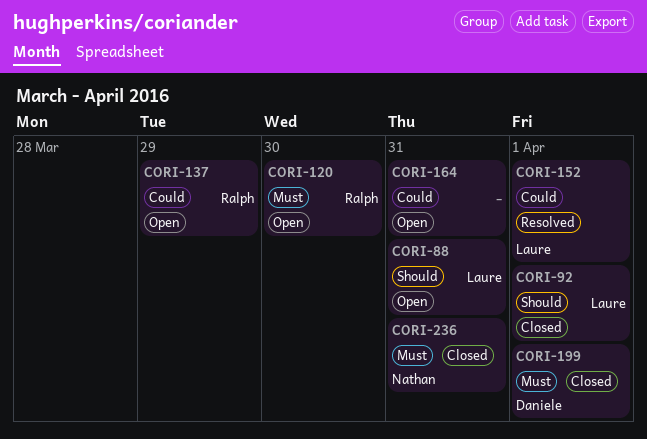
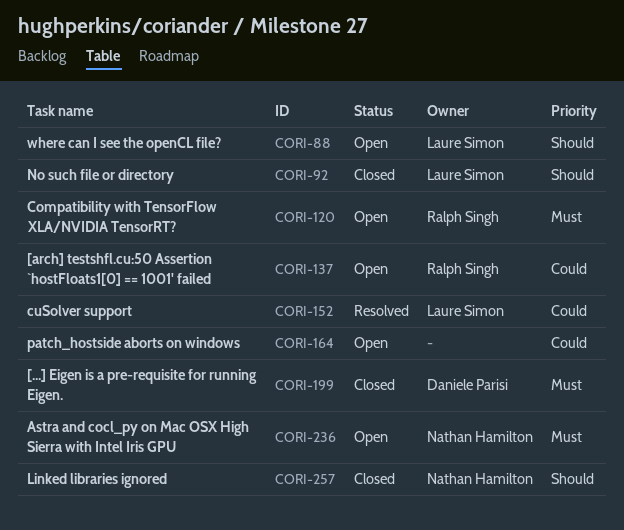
CORI-236, status: Closed -> Open
CORI-257: none -> present

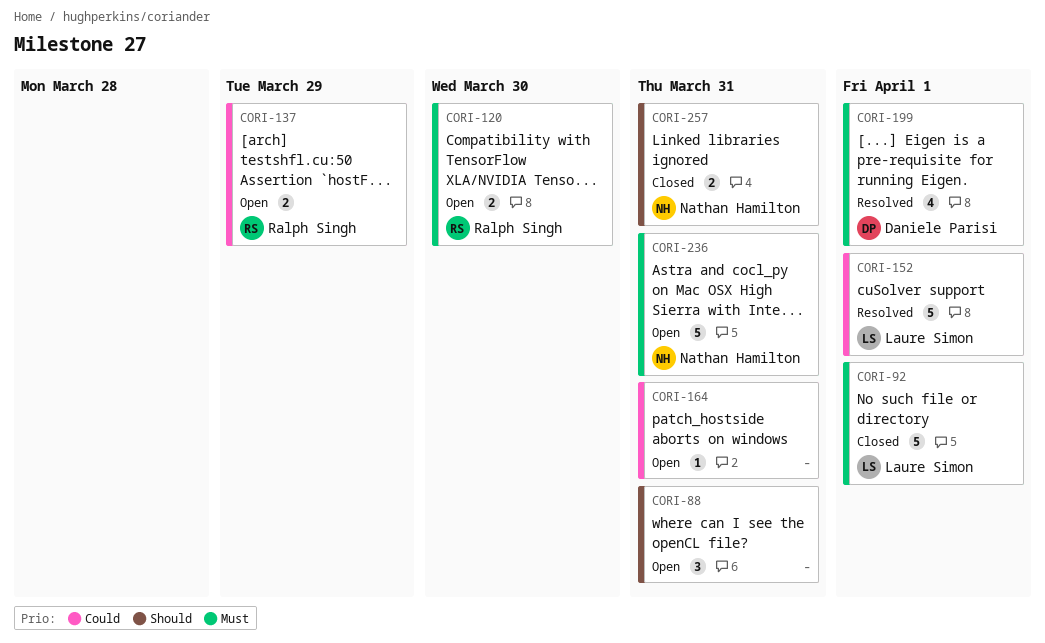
CORI-88, owner: Laure Simon -> none
CORI-92, priority: Should -> Must
CORI-199, status: Closed -> Resolved

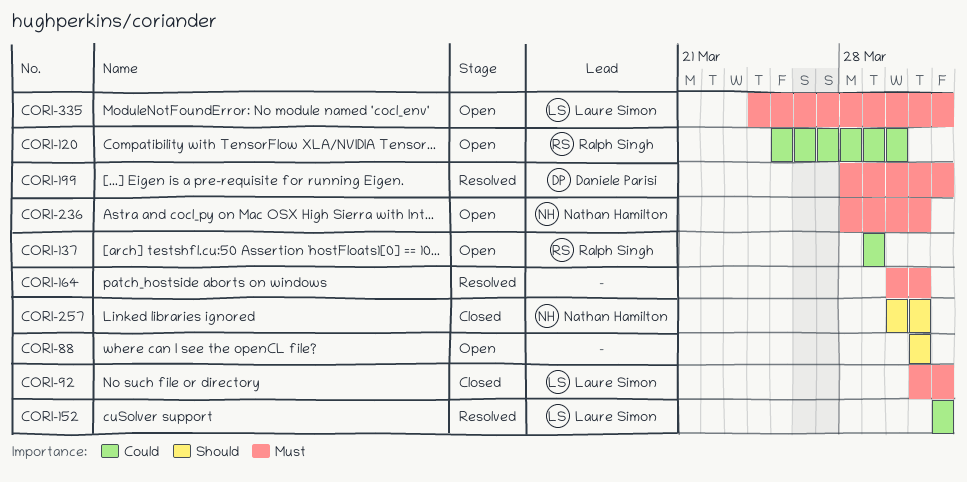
CORI-120, priority: Must -> Could
CORI-164, status: Open -> Resolved
CORI-164, priority: Could -> Must
CORI-335: none -> present

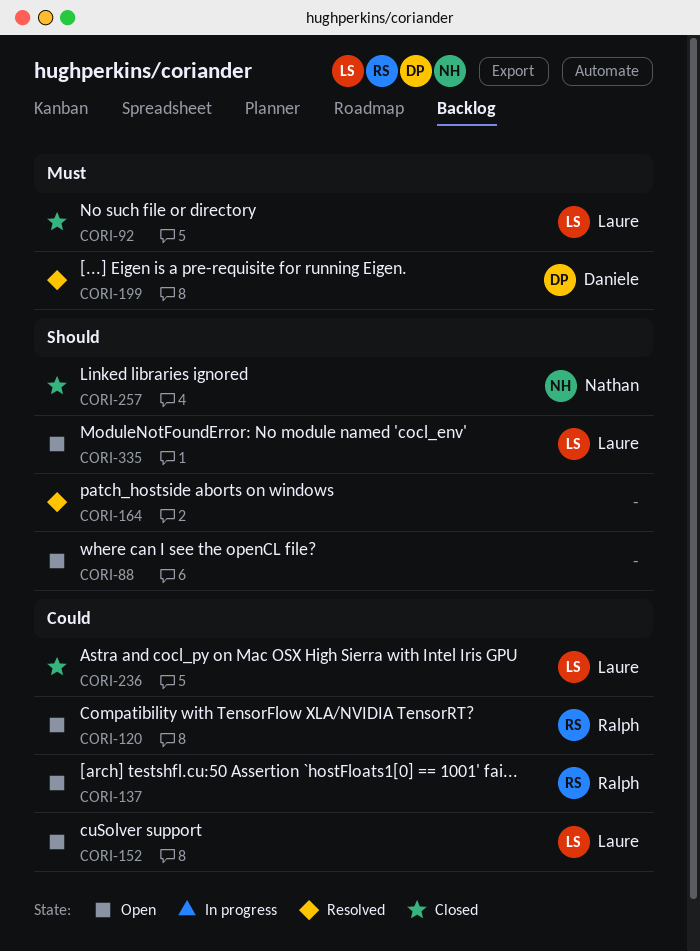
CORI-152, status: Resolved -> Open
CORI-164, priority: Must -> Should
CORI-236, status: Open -> Closed
CORI-236, owner: Nathan Hamilton -> Laure Simon
CORI-236, priority: Must -> Could
CORI-335, priority: Must -> Should

